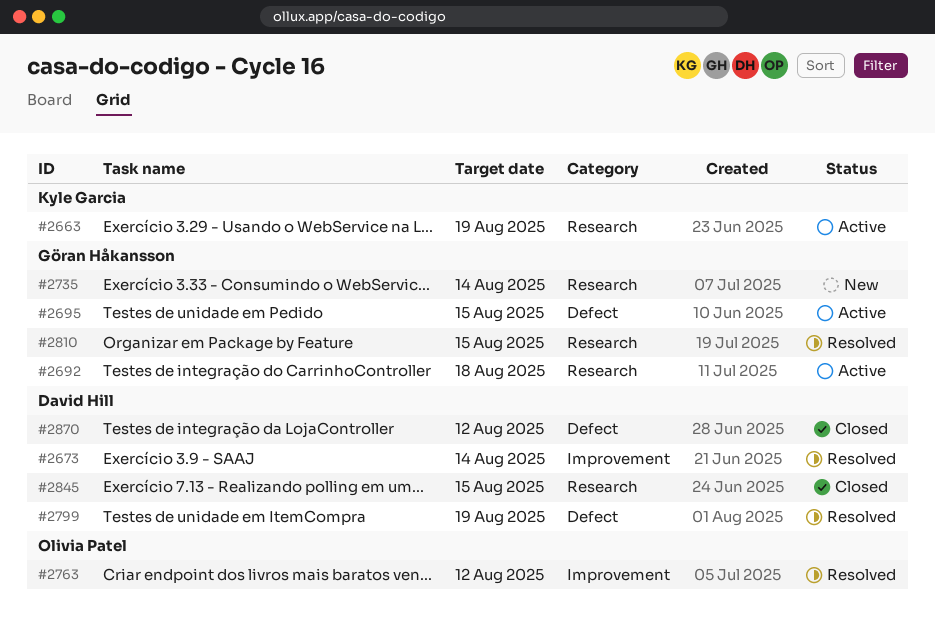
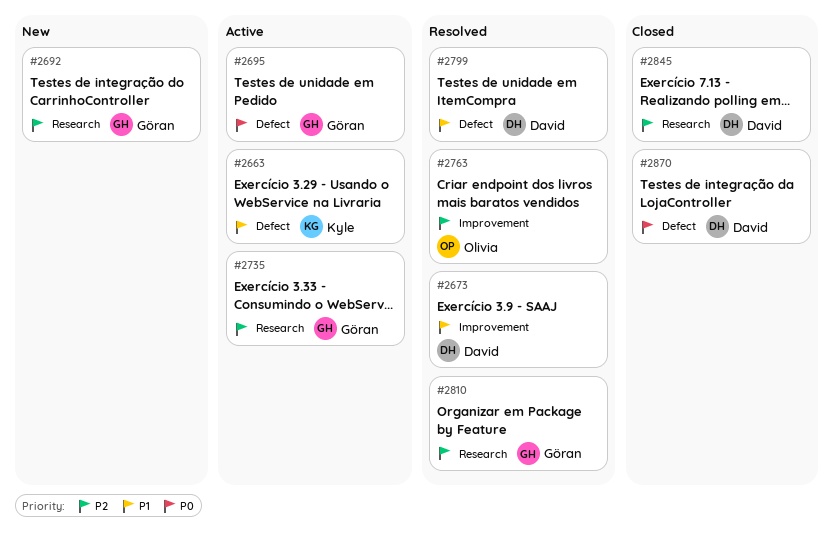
#2663, label: Research -> Defect
#2692, status: Active -> New
#2735, status: New -> Active

